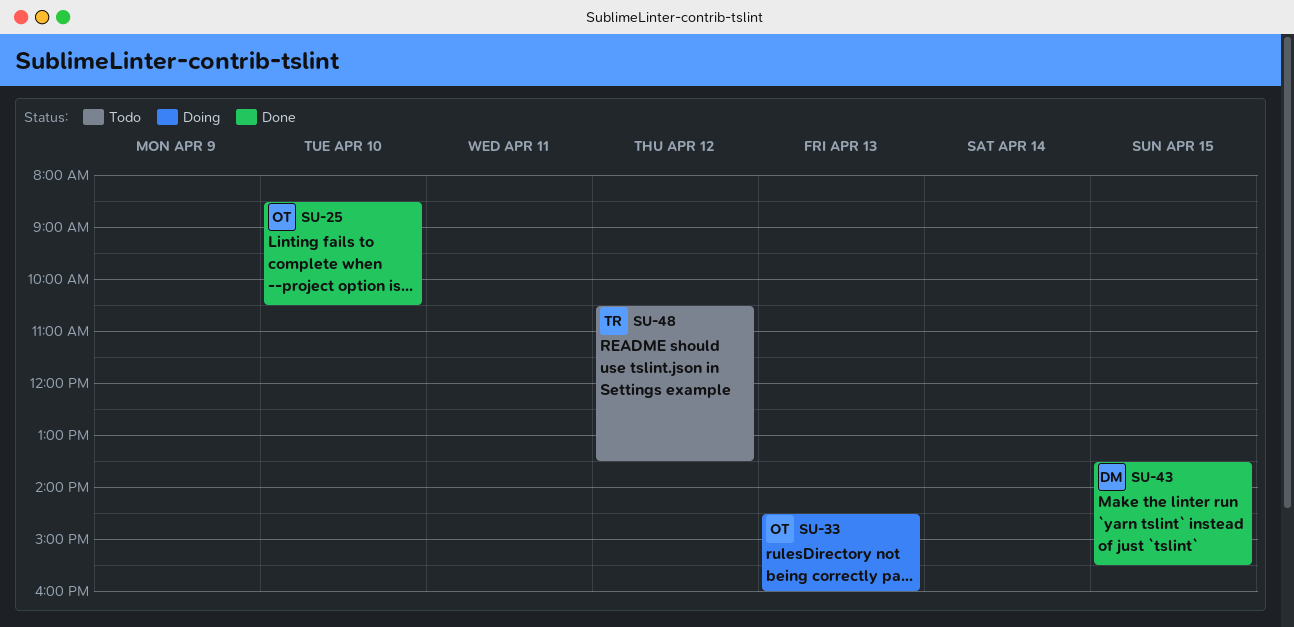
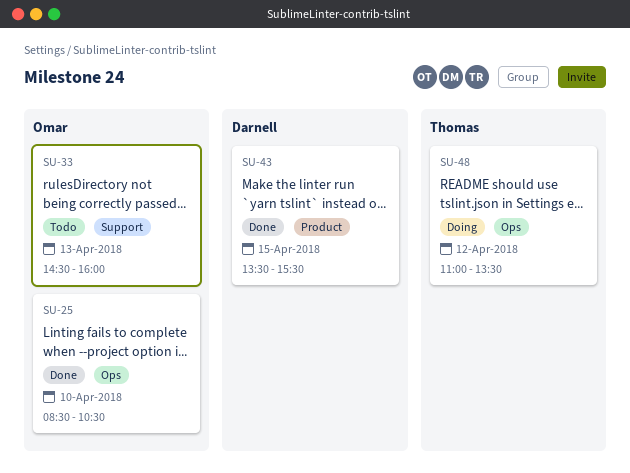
SU-33, status: Doing -> Todo
SU-48, status: Todo -> Doing
SU-48, begins: 10:30 -> 11:00

